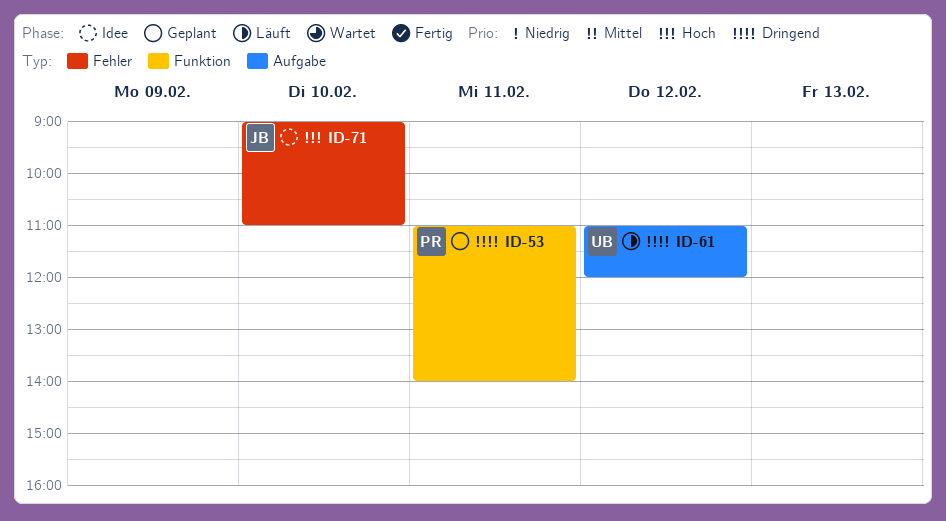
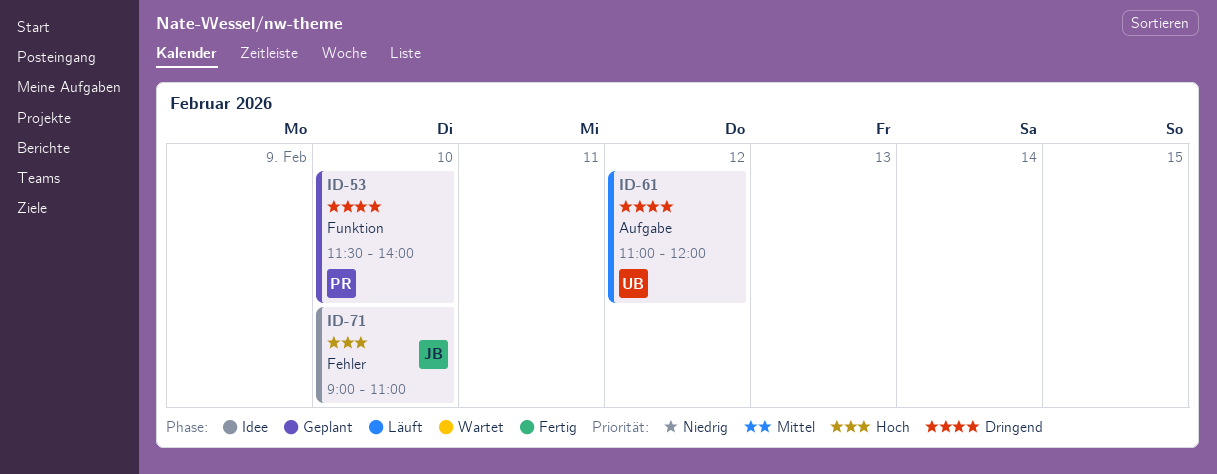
ID-53, day: Feb 11 -> Feb 10
ID-53, begins: 11:00 -> 11:30

